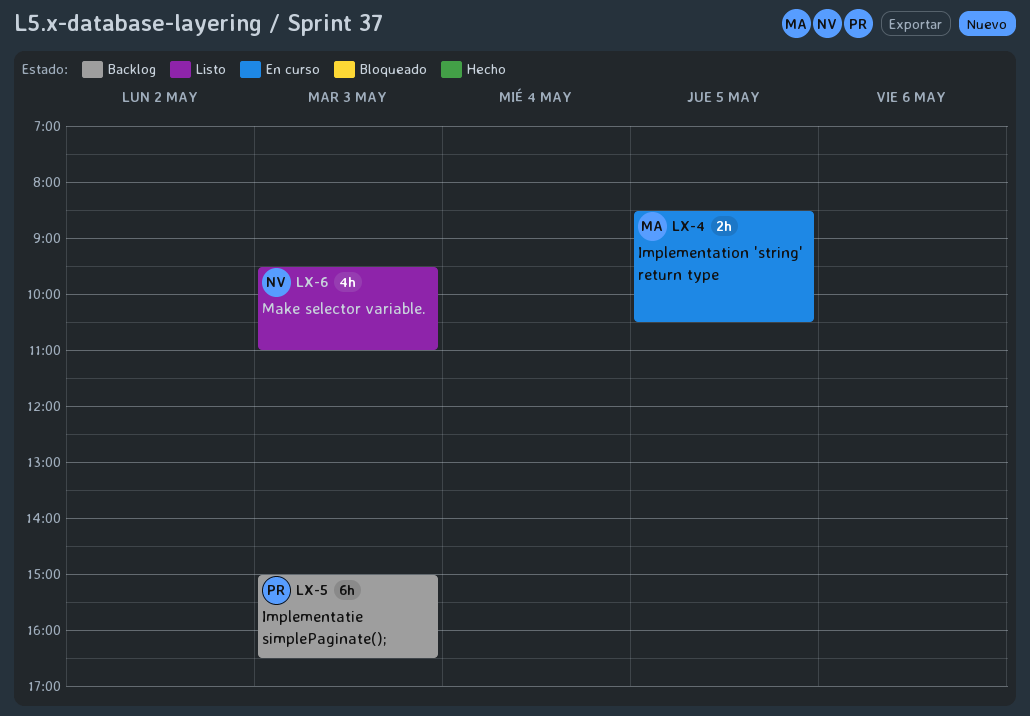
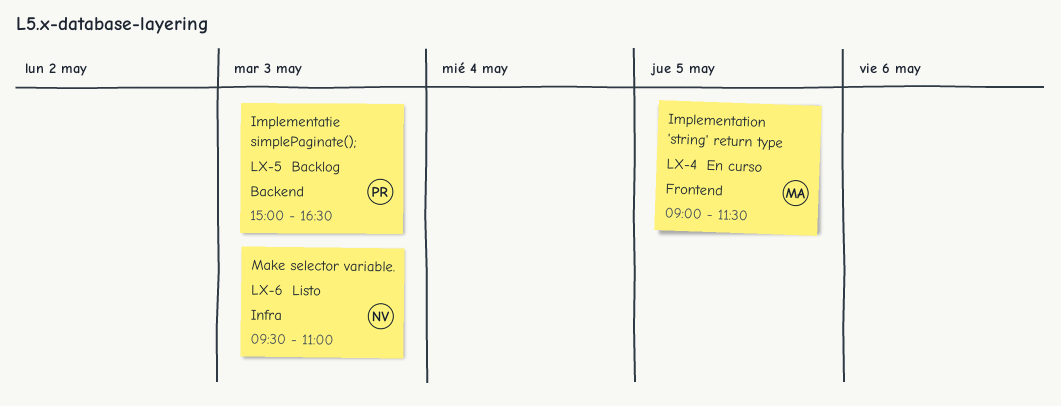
LX-4, begins: 08:30 -> 09:00
LX-4, ends: 10:30 -> 11:30

